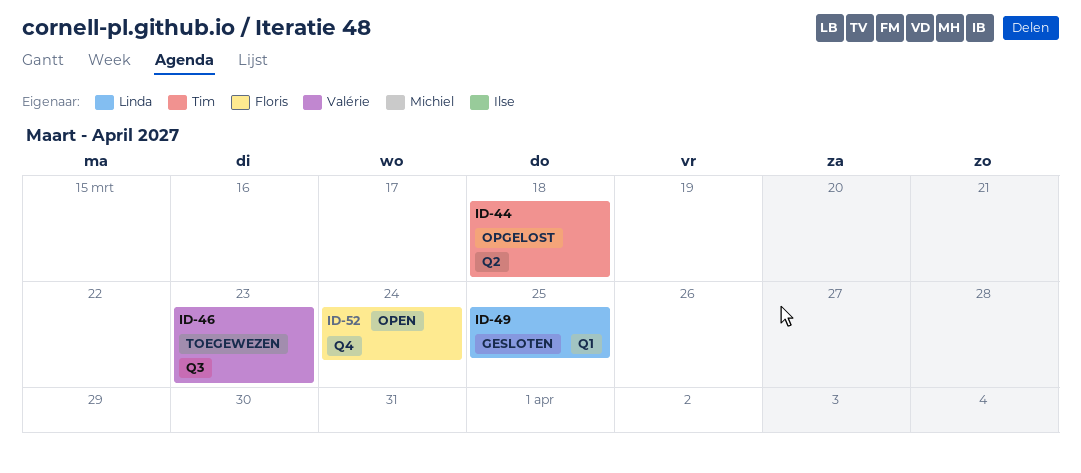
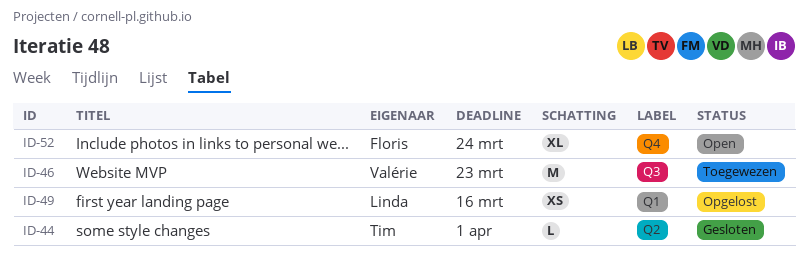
ID-44, status: Opgelost -> Gesloten
ID-44, due: Mar 18 -> Apr 1
ID-49, status: Gesloten -> Opgelost
ID-49, due: Mar 25 -> Mar 16

